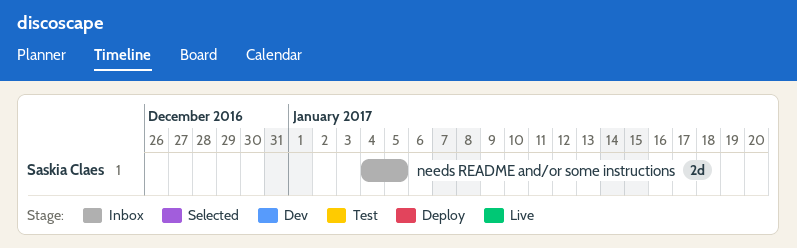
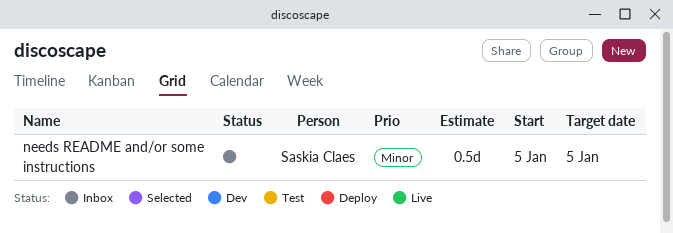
needs README and/or some instructions, estimate: 2d -> 0.5d
needs README and/or some instructions, start: Jan 4 -> Jan 5

